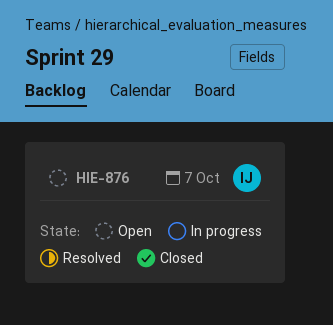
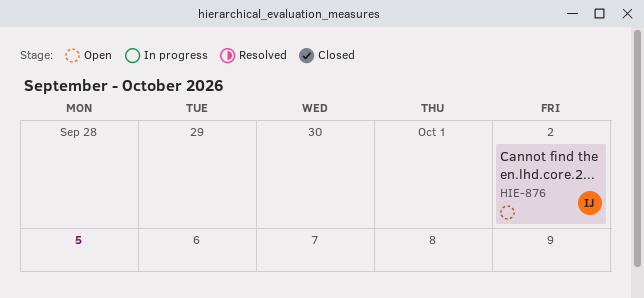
HIE-876, due: Oct 7 -> Oct 2

